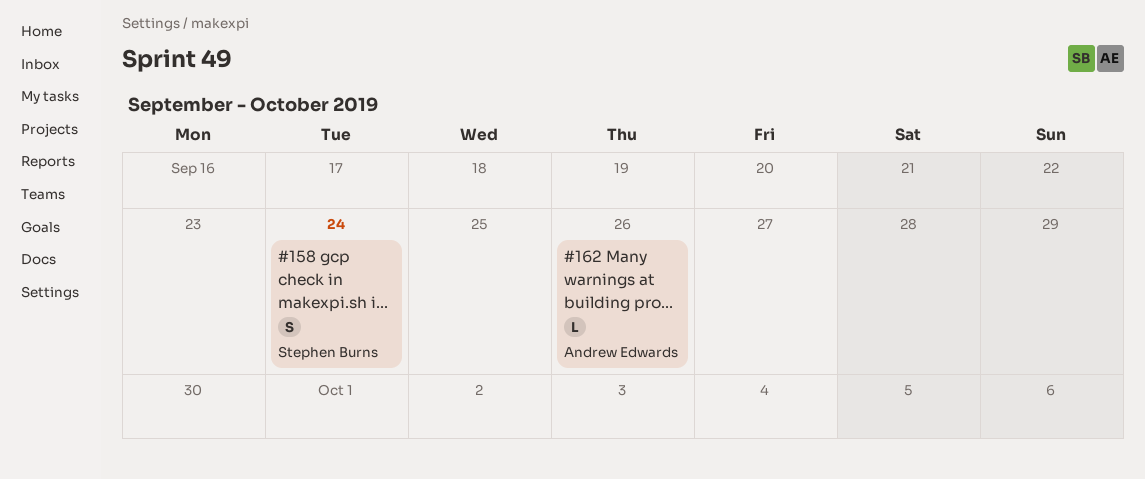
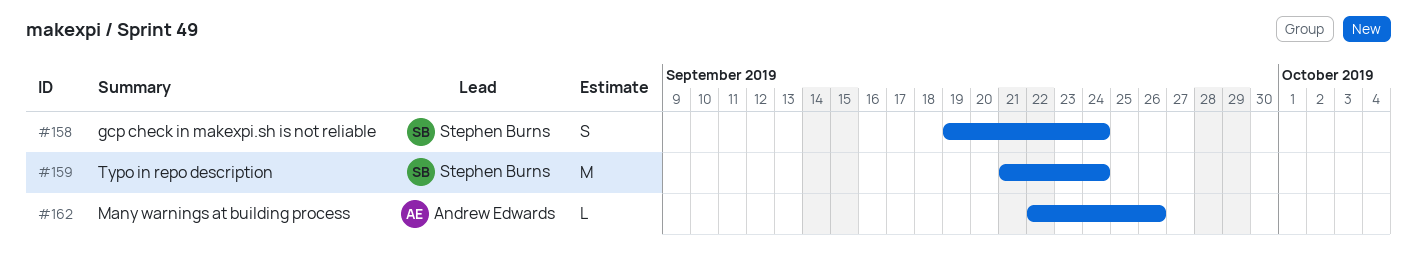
#159: none -> present

